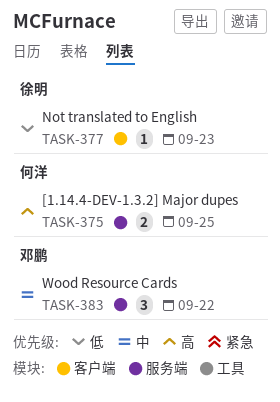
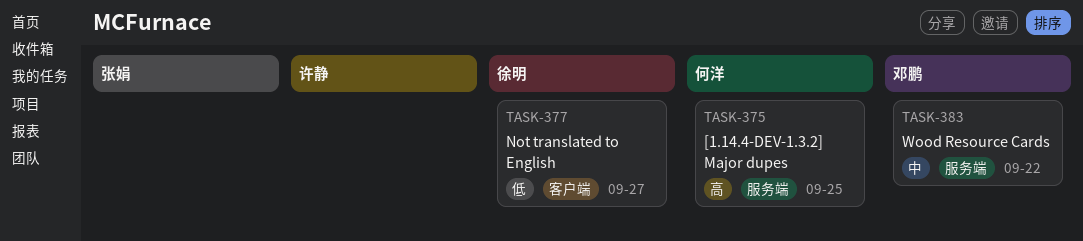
TASK-377, due: Sep 23 -> Sep 27

